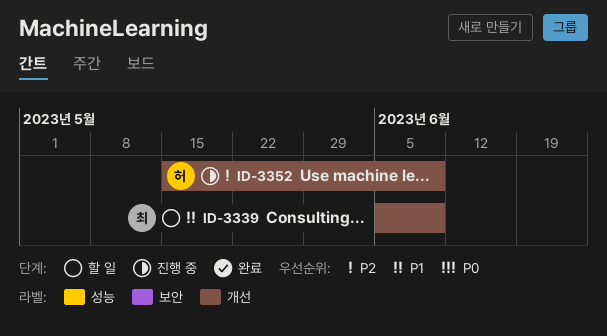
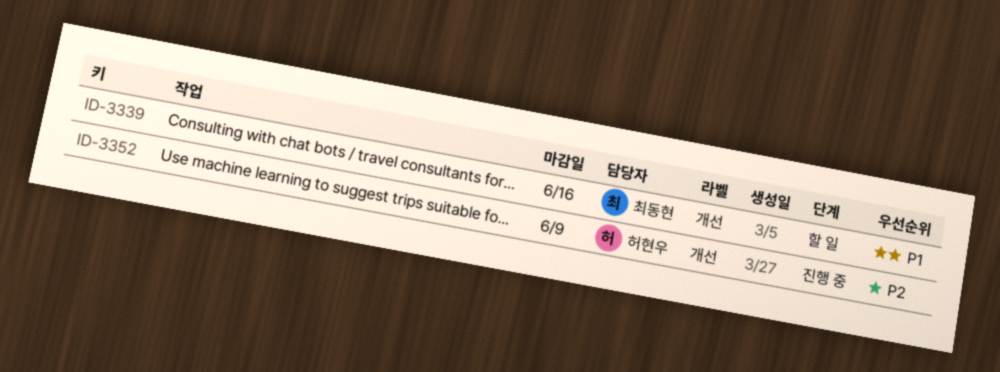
ID-3339, due: Jun 9 -> Jun 16

